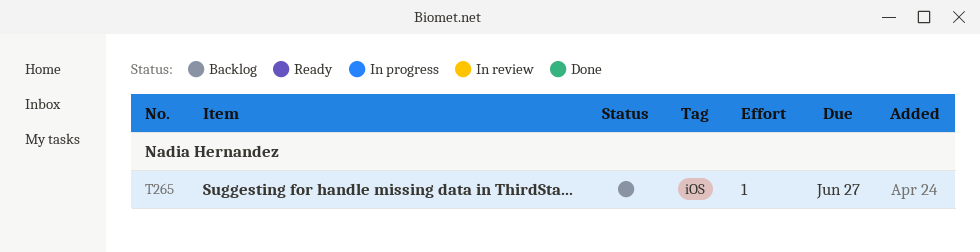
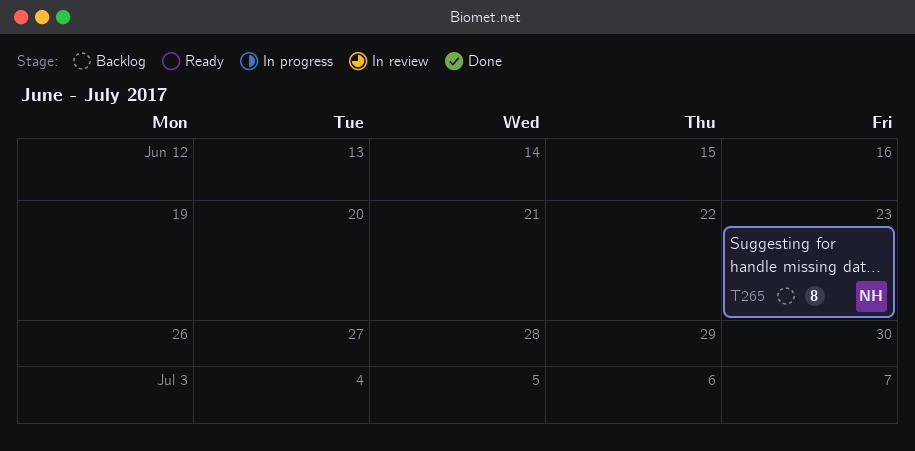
T265, estimate: 1 -> 8
T265, due: Jun 27 -> Jun 23

